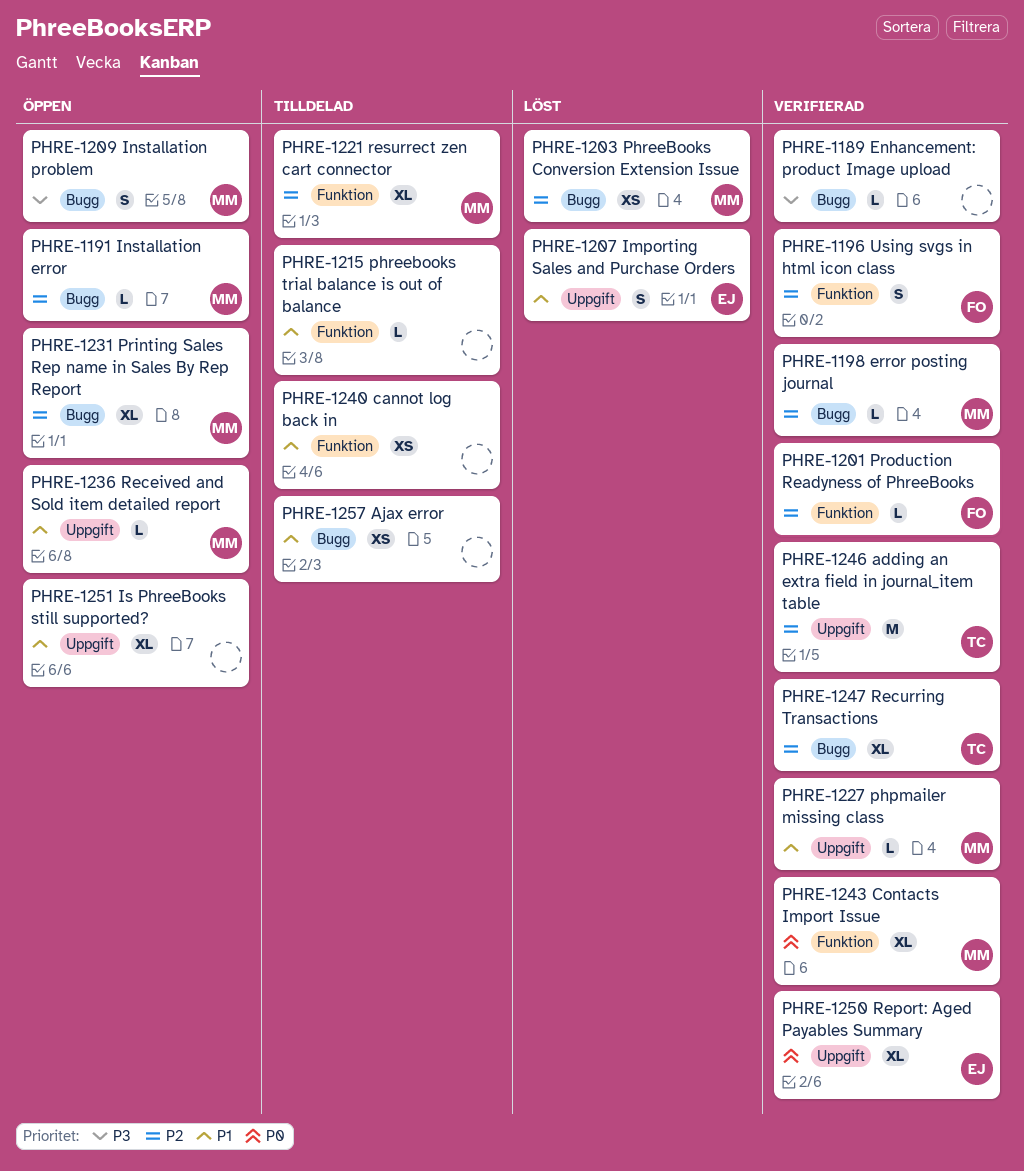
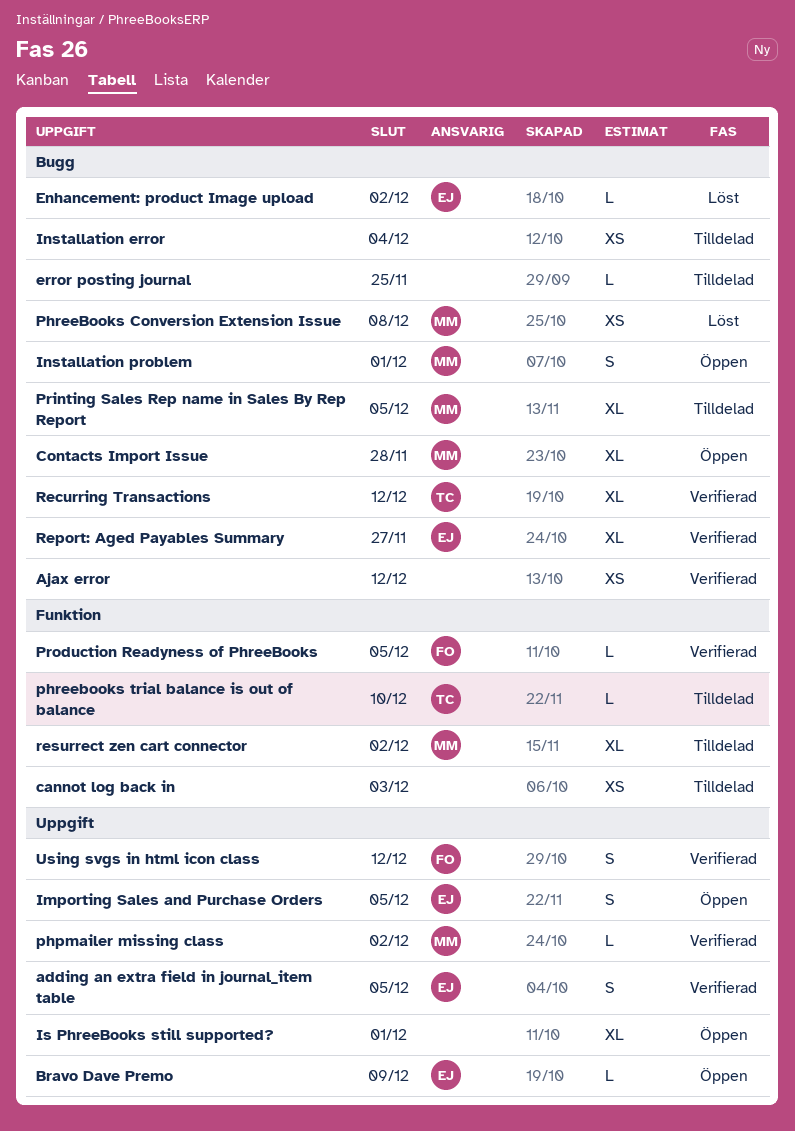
adding an extra field in journal_item table, owner: TC -> EJ
adding an extra field in journal_item table, estimate: M -> S
Ajax error, status: Tilldelad -> Verifierad
Bravo Dave Premo: none -> present
Contacts Import Issue, status: Verifierad -> Öppen
Contacts Import Issue, label: Funktion -> Bugg
Enhancement: product Image upload, status: Verifierad -> Löst
Enhancement: product Image upload, owner: none -> EJ
error posting journal, status: Verifierad -> Tilldelad
error posting journal, owner: MM -> none
Importing Sales and Purchase Orders, status: Löst -> Öppen
Installation error, status: Öppen -> Tilldelad
Installation error, owner: MM -> none
Installation error, estimate: L -> XS
phreebooks trial balance is out of balance, owner: none -> TC
Printing Sales Rep name in Sales By Rep Report, status: Öppen -> Tilldelad
Received and Sold item detailed report: present -> none
Report: Aged Payables Summary, label: Uppgift -> Bugg
Using svgs in html icon class, label: Funktion -> Uppgift

